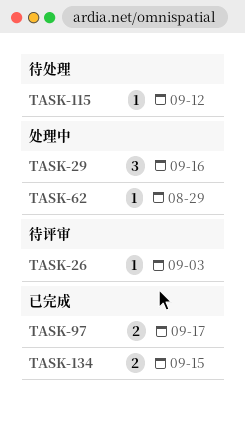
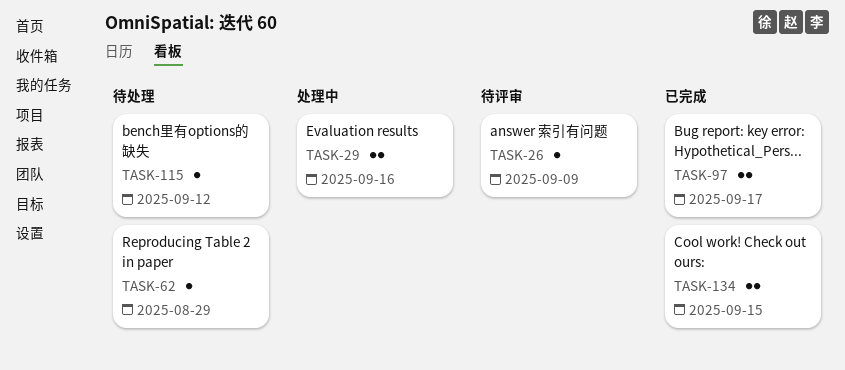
TASK-26, due: Sep 3 -> Sep 9
TASK-29, estimate: 3 -> 2
TASK-62, status: 处理中 -> 待处理

